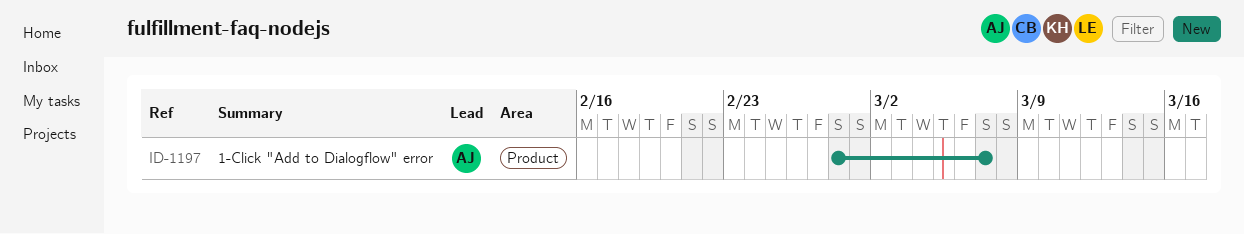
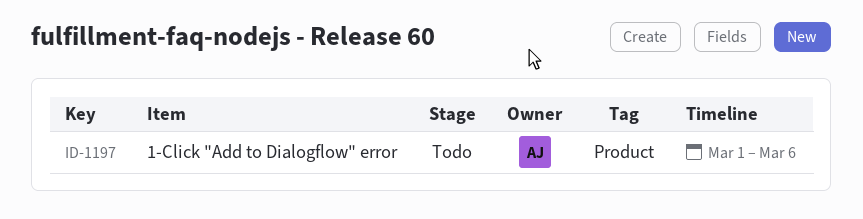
ID-1197, start: Feb 28 -> Mar 1
ID-1197, due: Mar 7 -> Mar 6

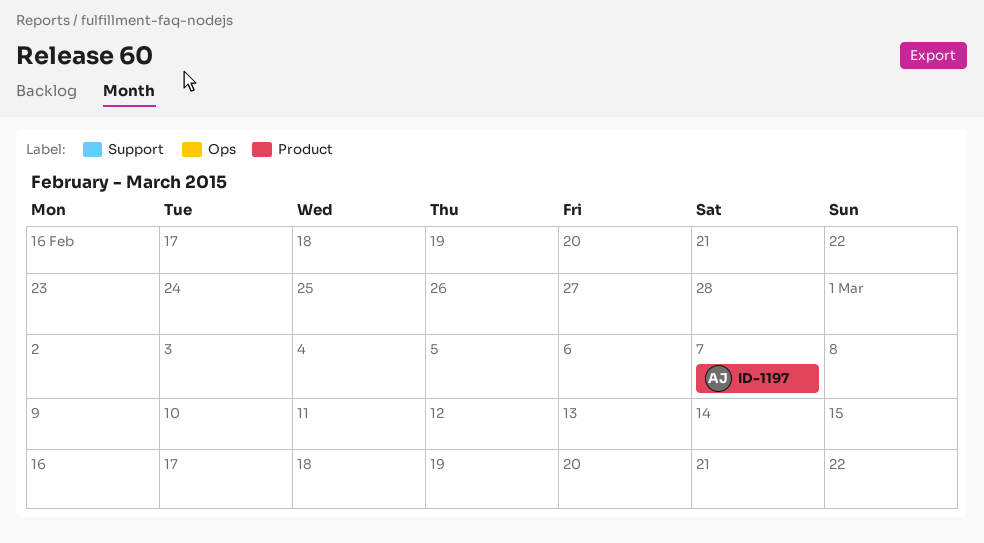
ID-1197, start: Mar 1 -> Mar 7
ID-1197, due: Mar 6 -> Mar 7

